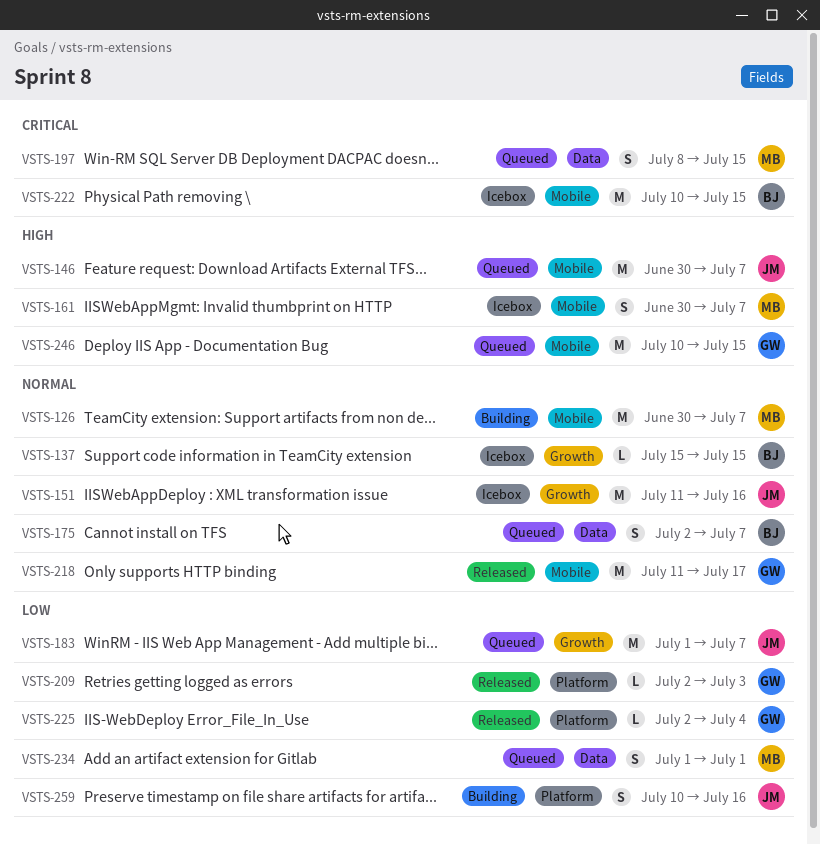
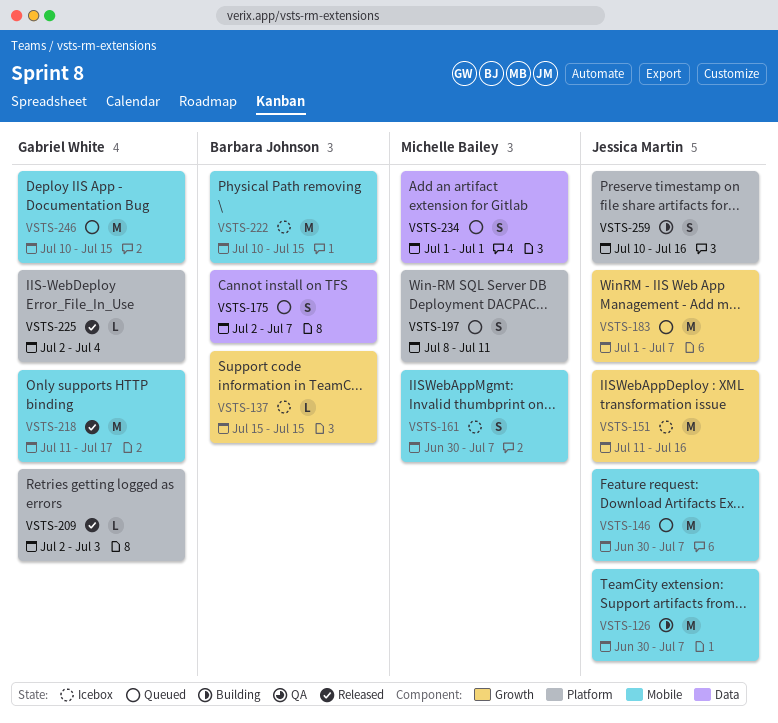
VSTS-126, owner: Michelle Bailey -> Jessica Martin
VSTS-197, label: Data -> Platform
VSTS-197, due: Jul 15 -> Jul 11

